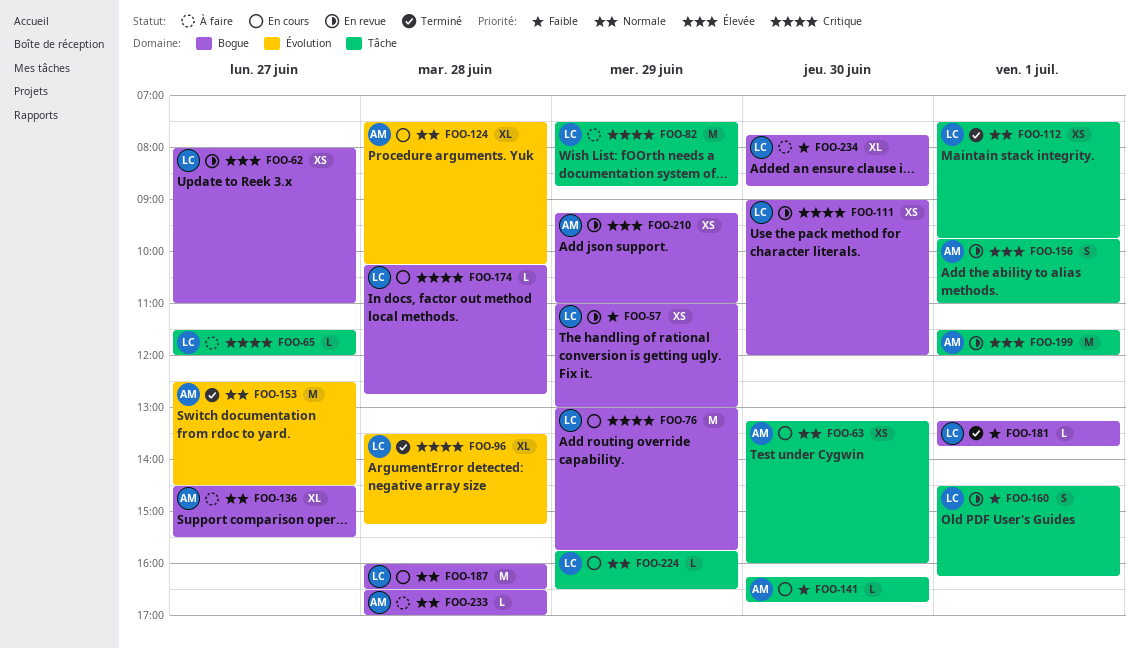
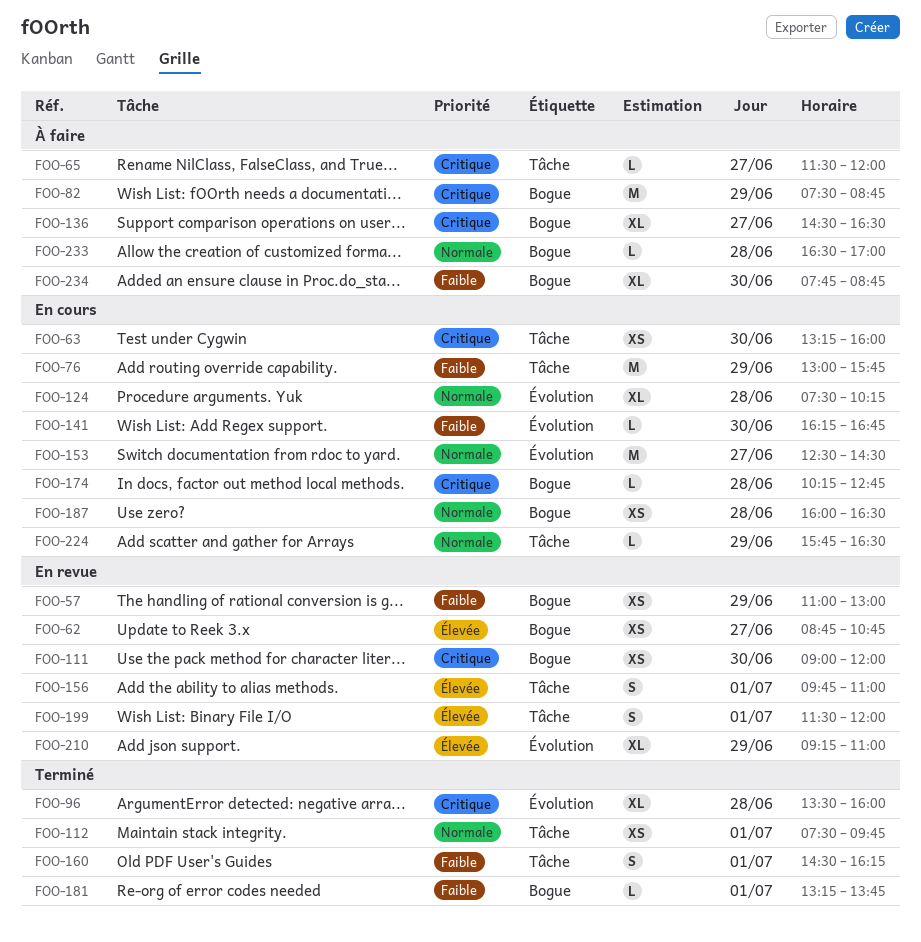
FOO-62, begins: 08:00 -> 08:45
FOO-62, ends: 11:00 -> 10:45
FOO-63, priority: Normale -> Critique
FOO-76, priority: Critique -> Faible
FOO-76, label: Bogue -> Tâche
FOO-82, label: Tâche -> Bogue
FOO-96, ends: 15:15 -> 16:00
FOO-136, priority: Normale -> Critique
FOO-136, ends: 15:30 -> 16:30
FOO-141, label: Tâche -> Évolution
FOO-153, status: Terminé -> En cours
FOO-160, status: En revue -> Terminé
FOO-187, estimate: M -> XS
FOO-199, estimate: M -> S
FOO-210, label: Bogue -> Évolution
FOO-210, estimate: XS -> XL

